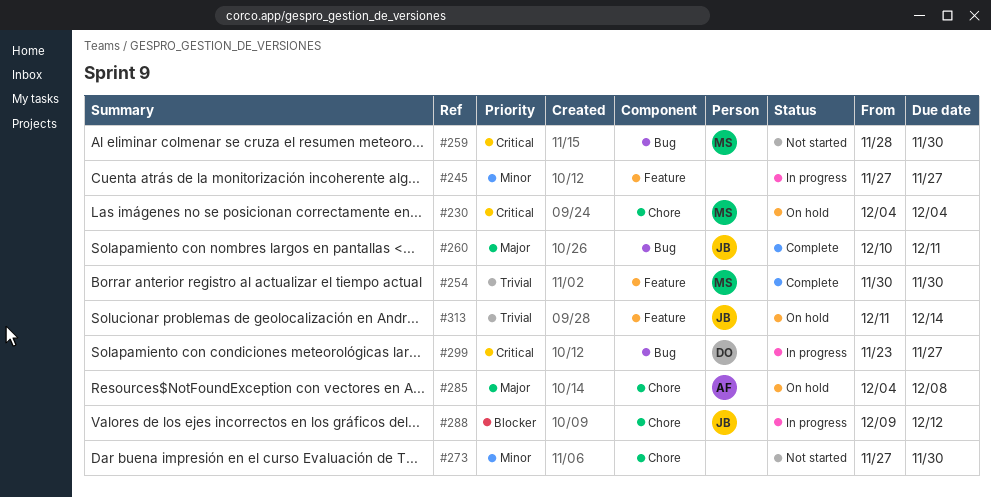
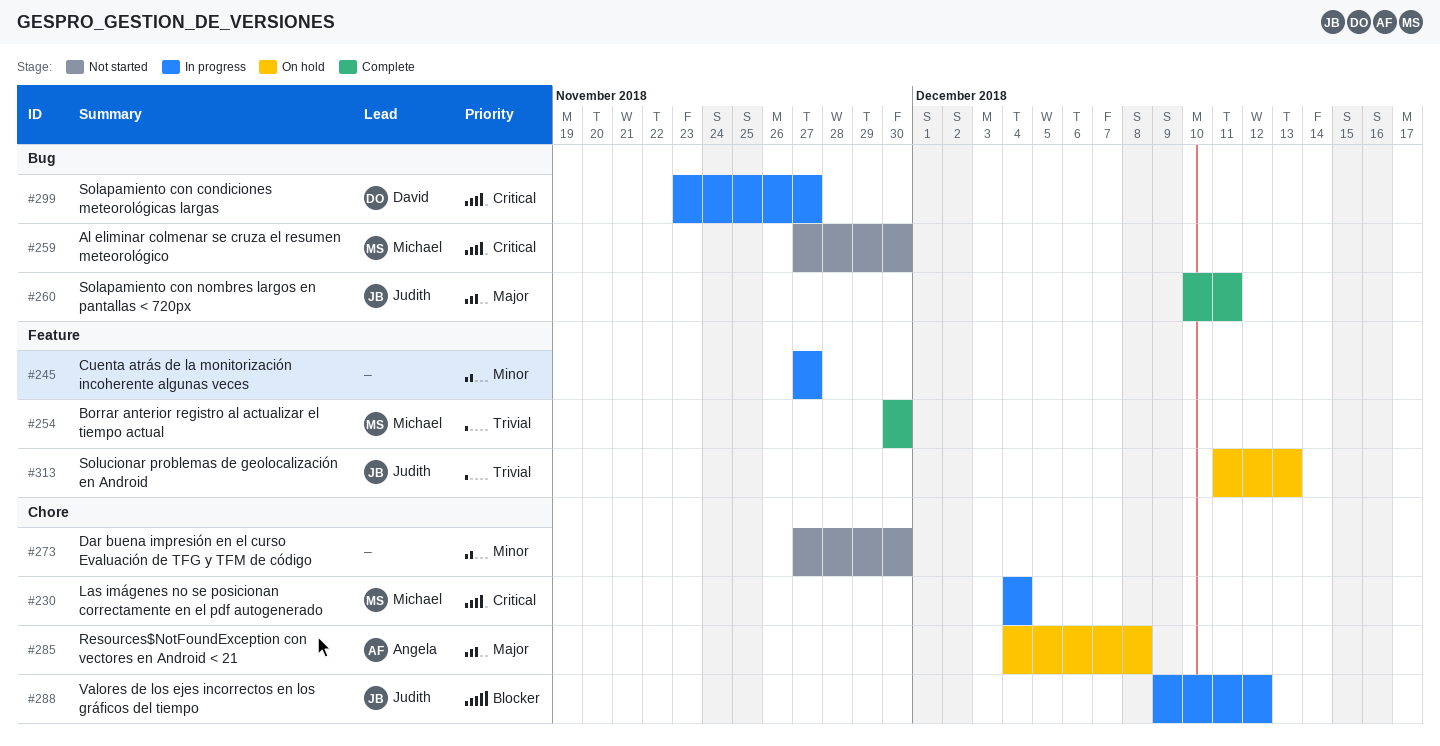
#230, status: On hold -> In progress
#259, start: Nov 28 -> Nov 27
#313, due: Dec 14 -> Dec 13

